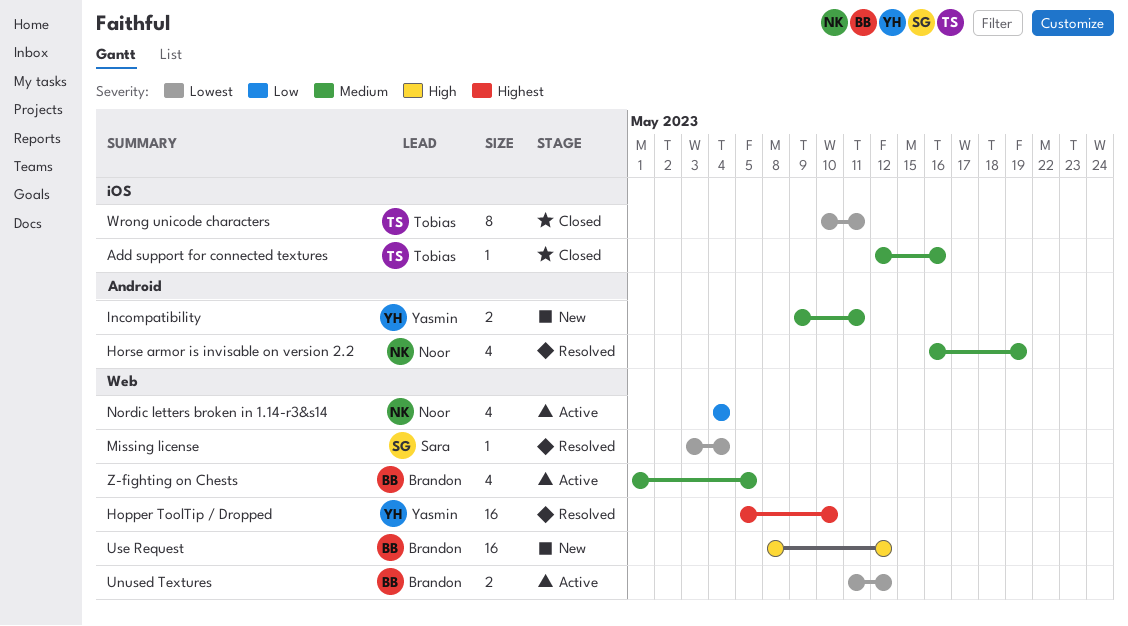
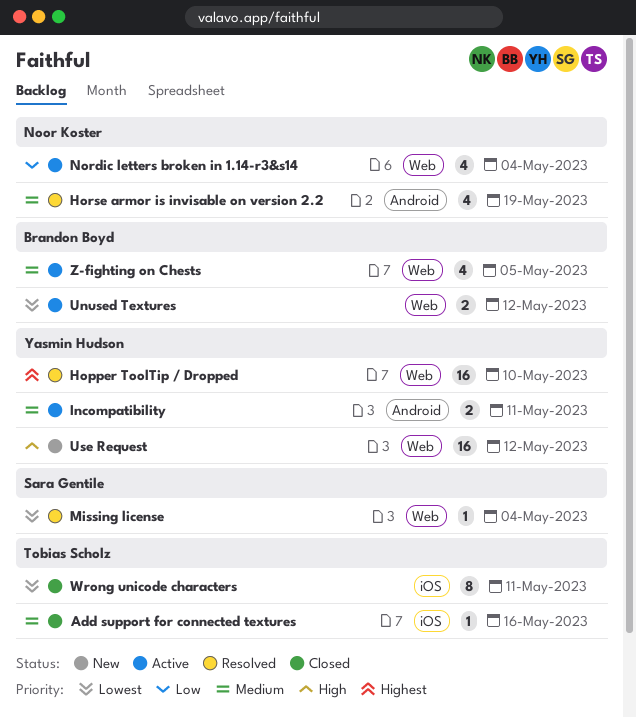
Incompatibility, status: New -> Active
Use Request, owner: Brandon Boyd -> Yasmin Hudson

